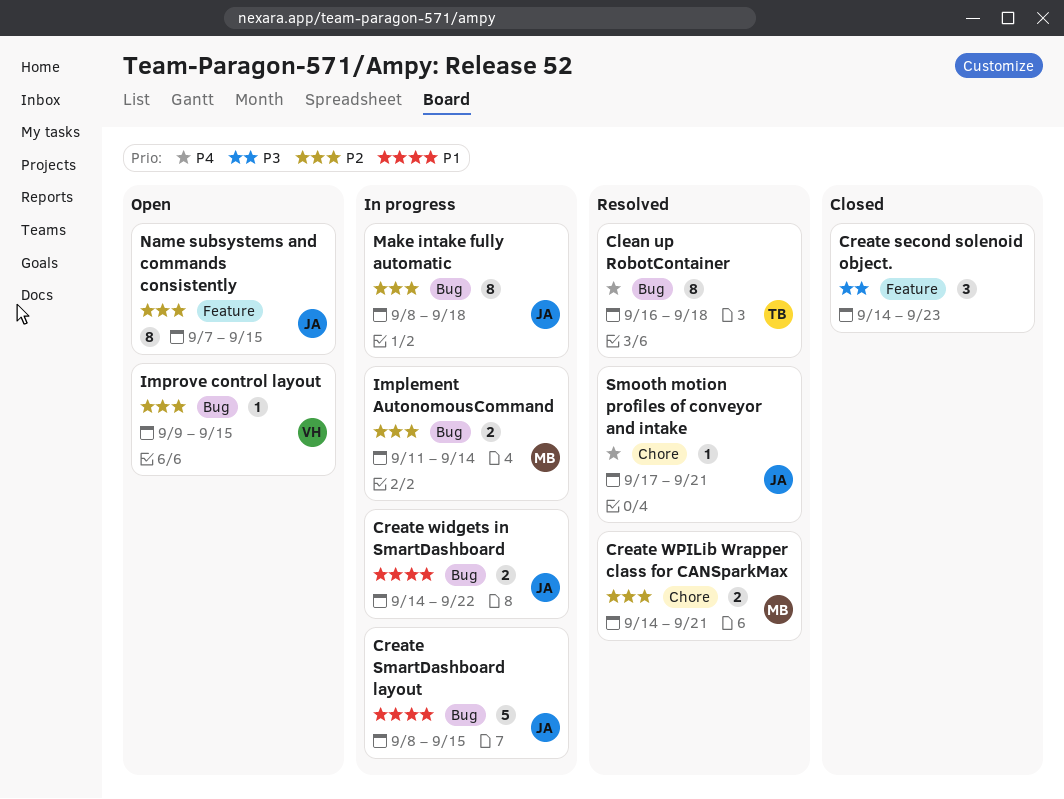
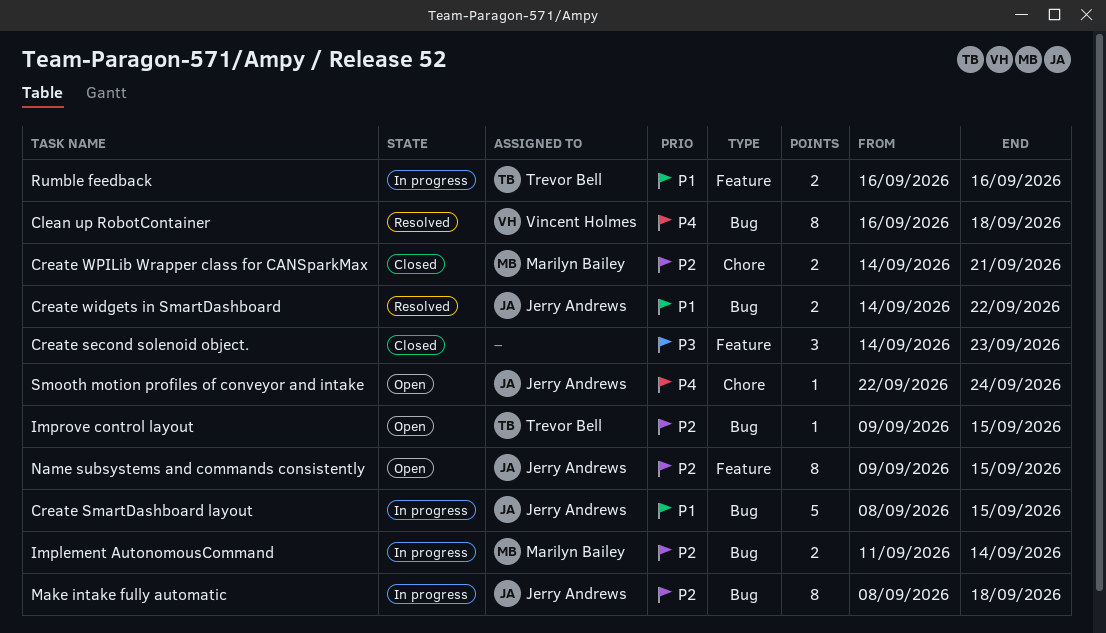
Clean up RobotContainer, owner: Trevor Bell -> Vincent Holmes
Create widgets in SmartDashboard, status: In progress -> Resolved
Create WPILib Wrapper class for CANSparkMax, status: Resolved -> Closed
Improve control layout, owner: Vincent Holmes -> Trevor Bell
Name subsystems and commands consistently, start: Sep 7 -> Sep 9
Rumble feedback: none -> present
Smooth motion profiles of conveyor and intake, status: Resolved -> Open
Smooth motion profiles of conveyor and intake, start: Sep 17 -> Sep 22
Smooth motion profiles of conveyor and intake, due: Sep 21 -> Sep 24

